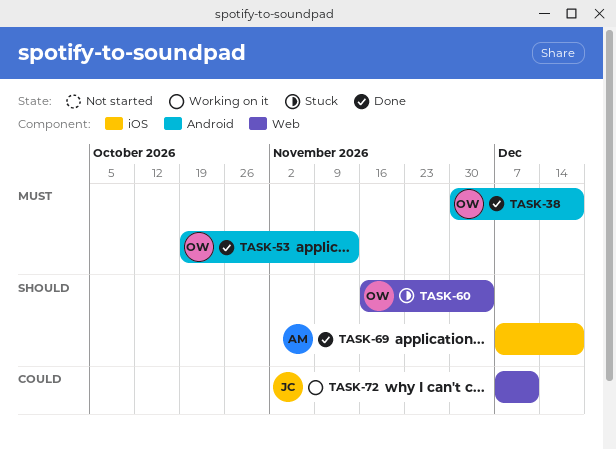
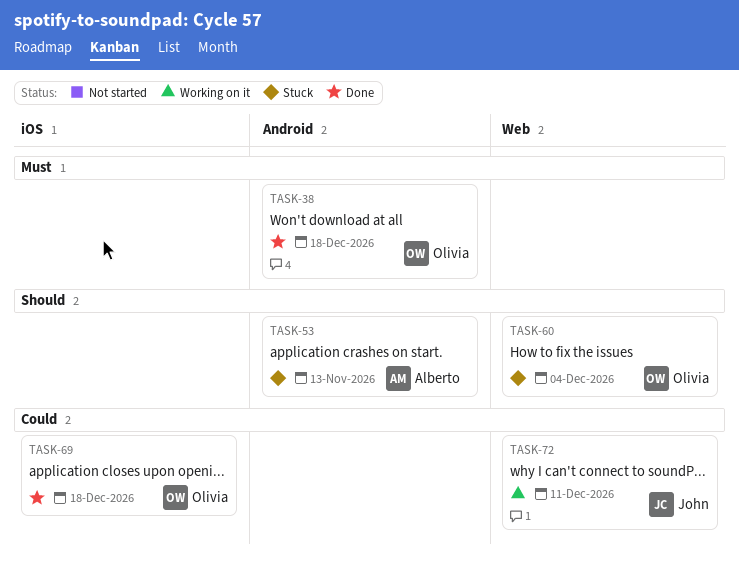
TASK-53, status: Done -> Stuck
TASK-53, owner: Olivia -> Alberto
TASK-53, priority: Must -> Should
TASK-69, owner: Alberto -> Olivia
TASK-69, priority: Should -> Could

